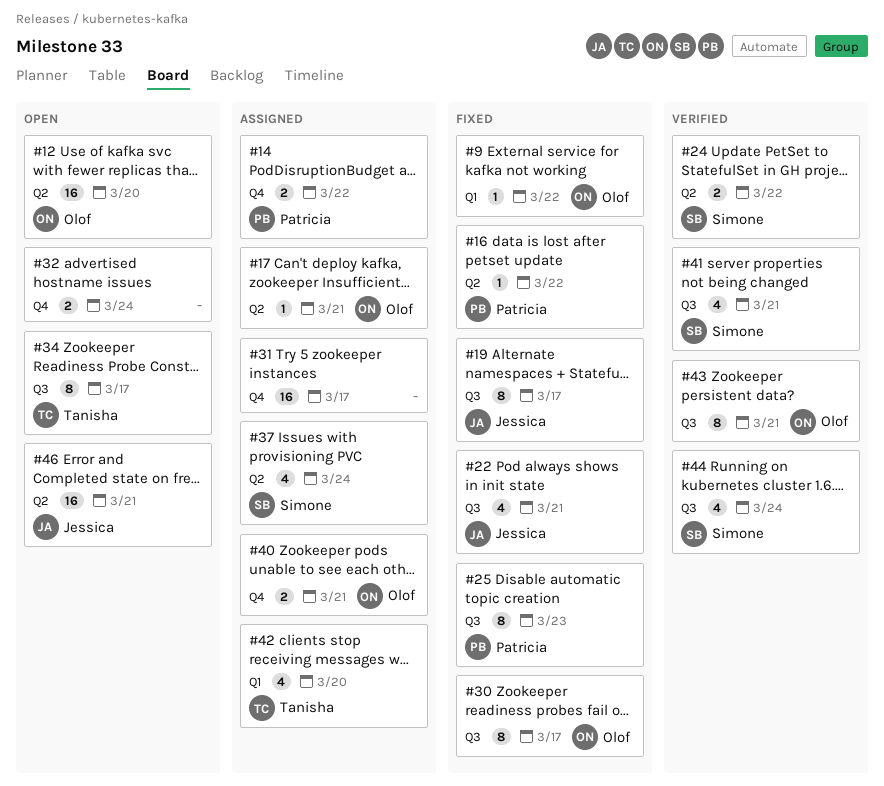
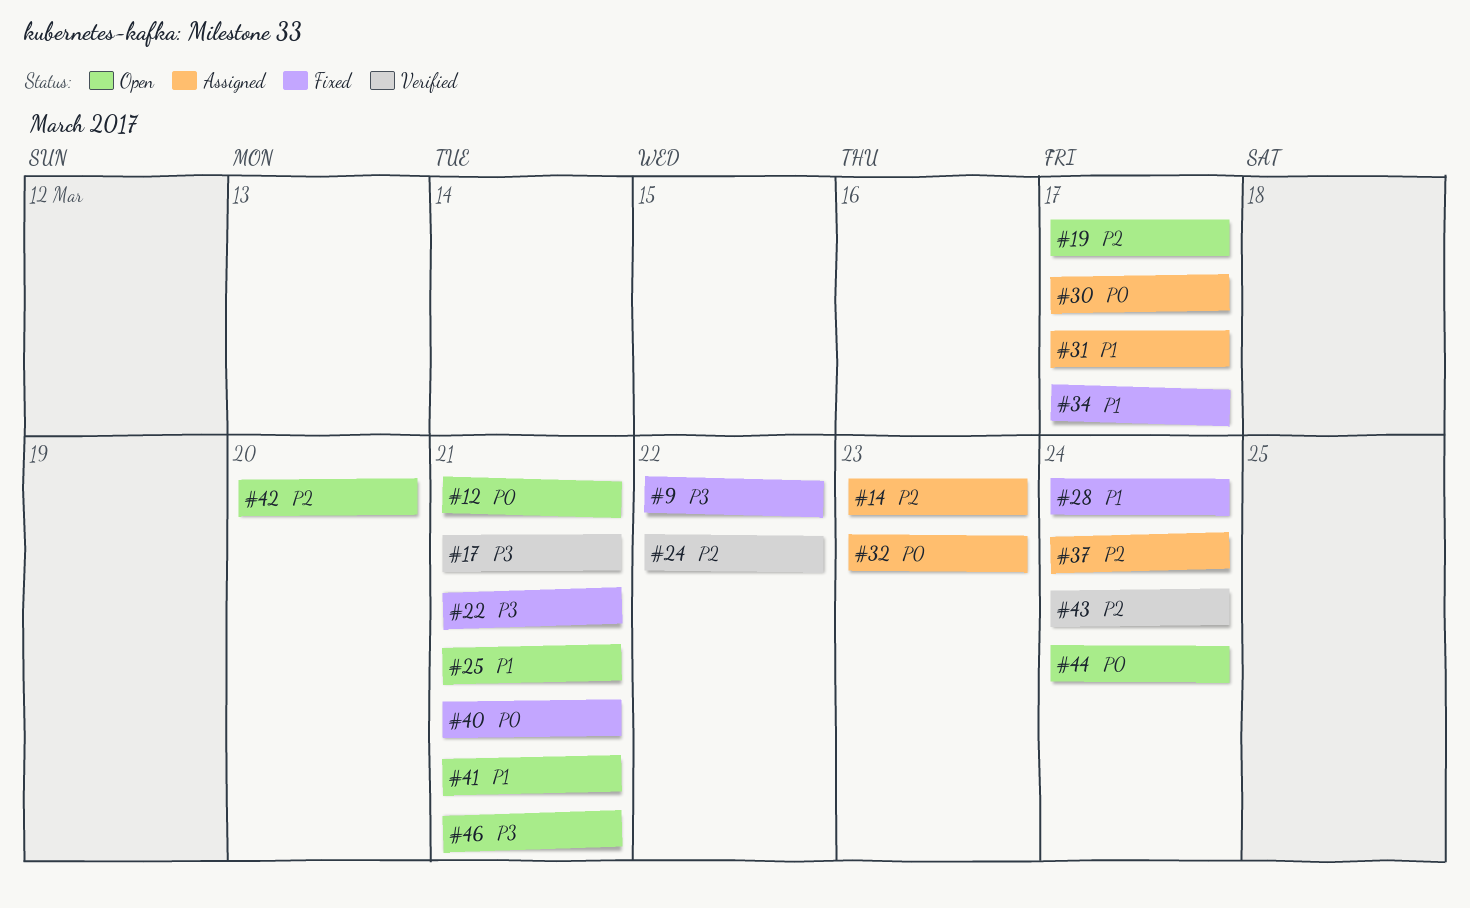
#12, due: Mar 20 -> Mar 21
#14, due: Mar 22 -> Mar 23
#16: present -> none
#17, status: Assigned -> Verified
#19, status: Fixed -> Open
#25, status: Fixed -> Open
#25, due: Mar 23 -> Mar 21
#28: none -> present
#30, status: Fixed -> Assigned
#32, status: Open -> Assigned
#32, due: Mar 24 -> Mar 23
#34, status: Open -> Fixed
#40, status: Assigned -> Fixed
#41, status: Verified -> Open
#42, status: Assigned -> Open
#43, due: Mar 21 -> Mar 24
#44, status: Verified -> Open

